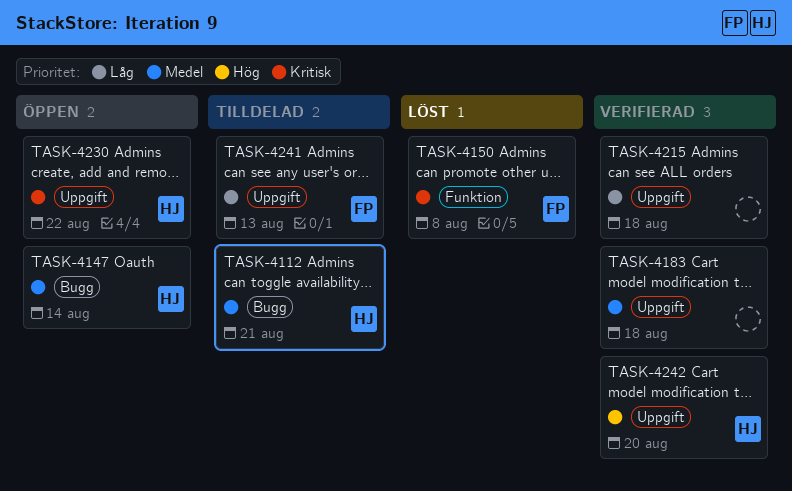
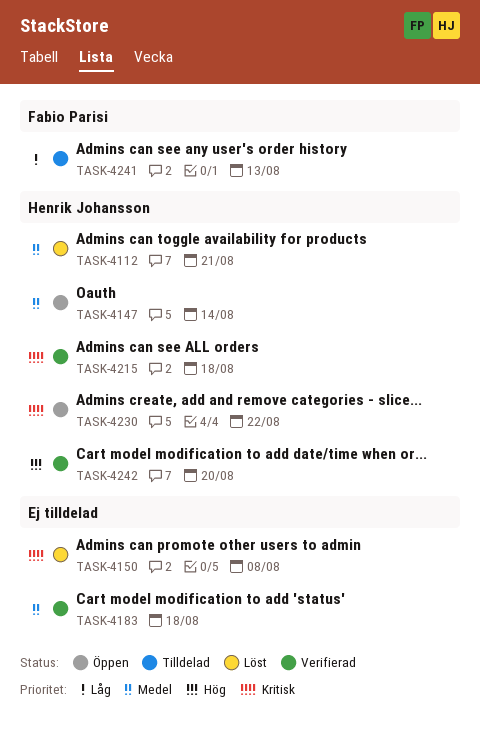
TASK-4112, status: Tilldelad -> Löst
TASK-4150, owner: Fabio Parisi -> none
TASK-4215, owner: none -> Henrik Johansson
TASK-4215, priority: Låg -> Kritisk

